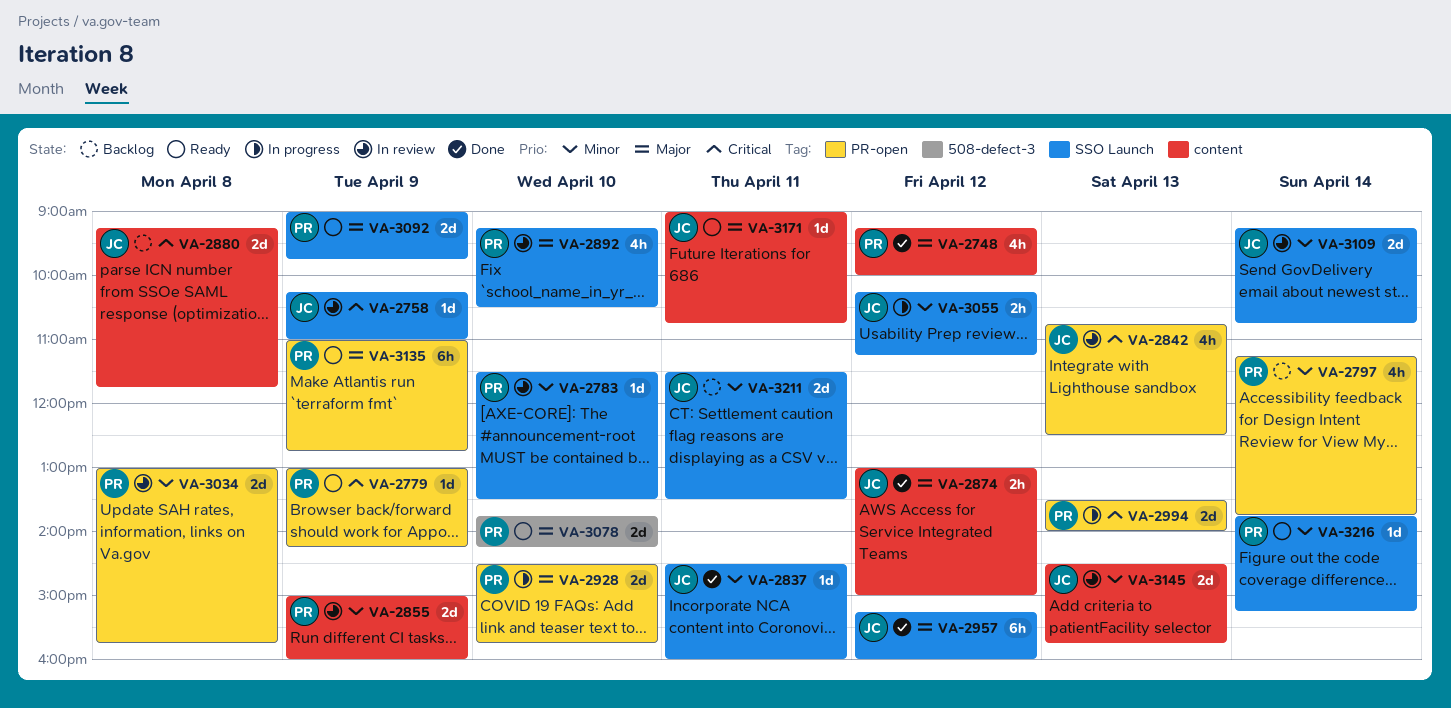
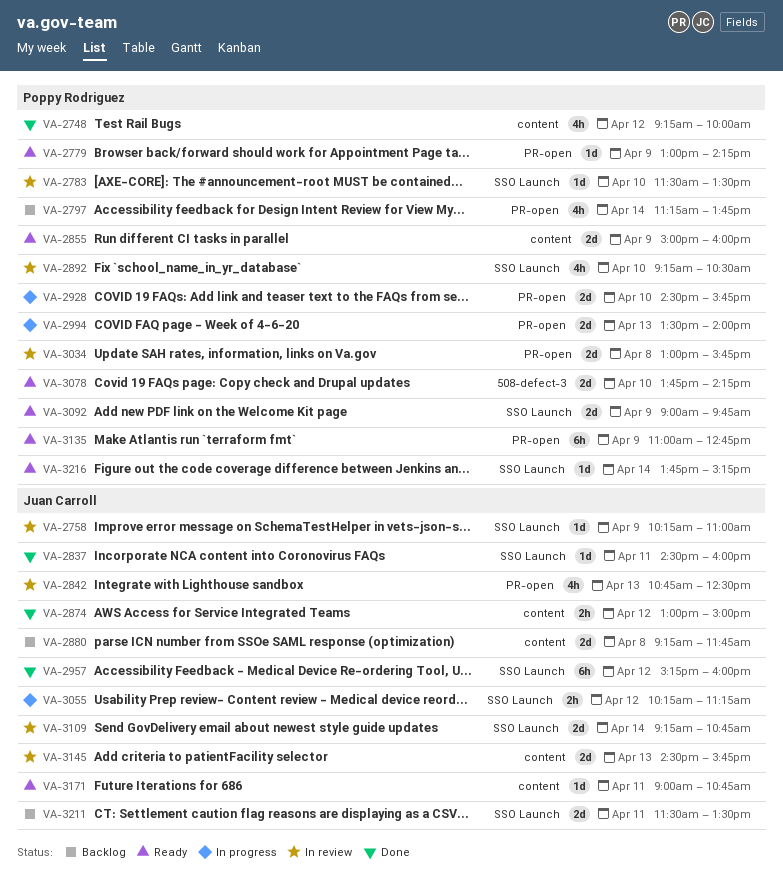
VA-2855, status: In review -> Ready

